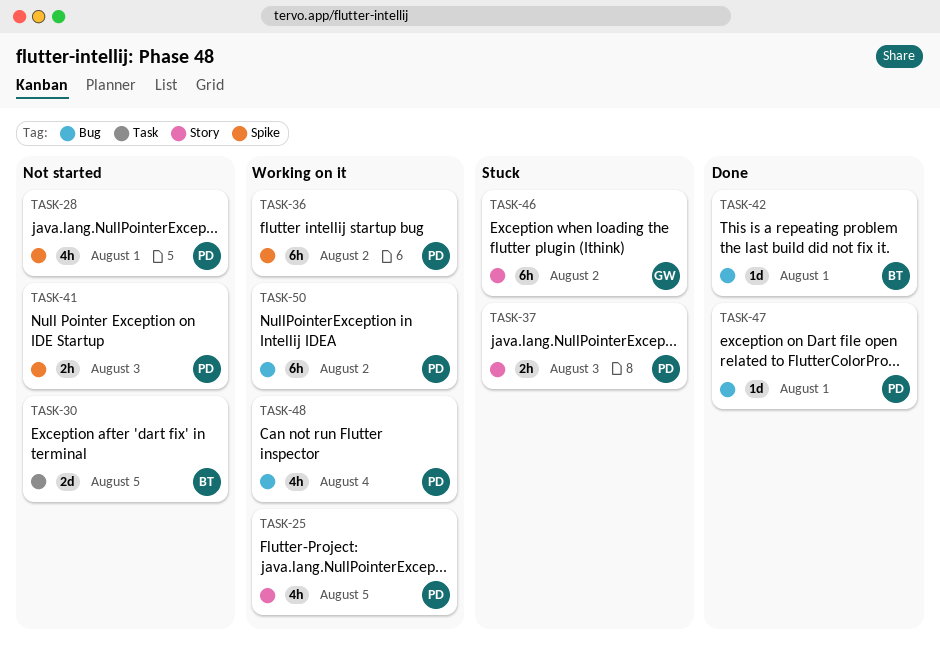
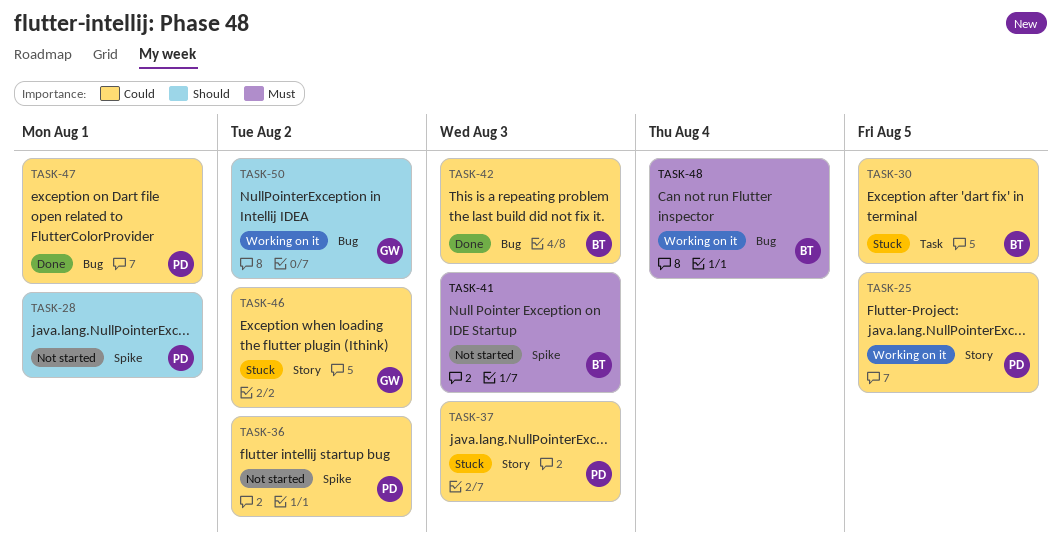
TASK-30, status: Not started -> Stuck
TASK-36, status: Working on it -> Not started
TASK-41, owner: PD -> BT
TASK-42, due: Aug 1 -> Aug 3
TASK-48, owner: PD -> BT
TASK-50, owner: PD -> GW

